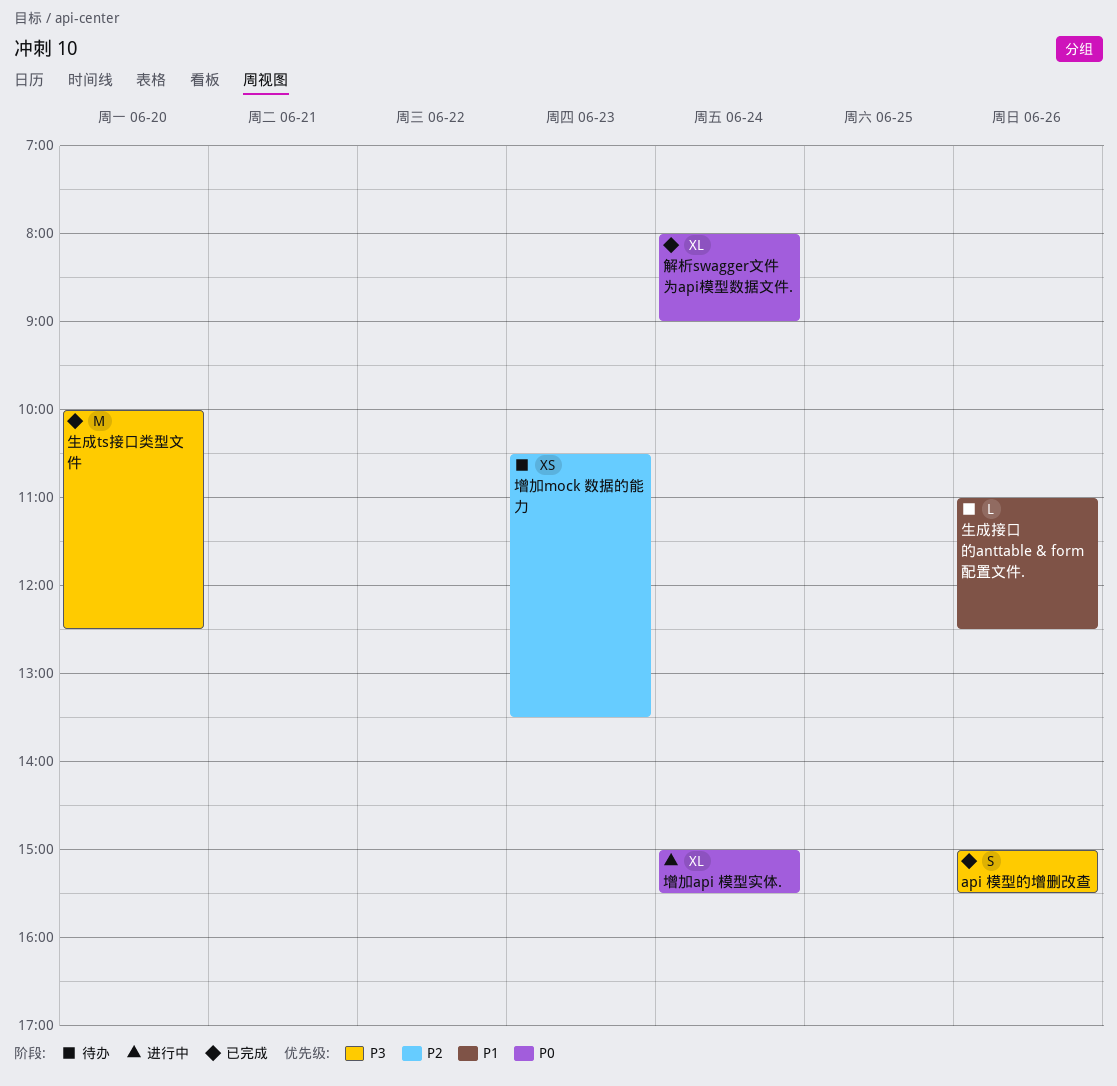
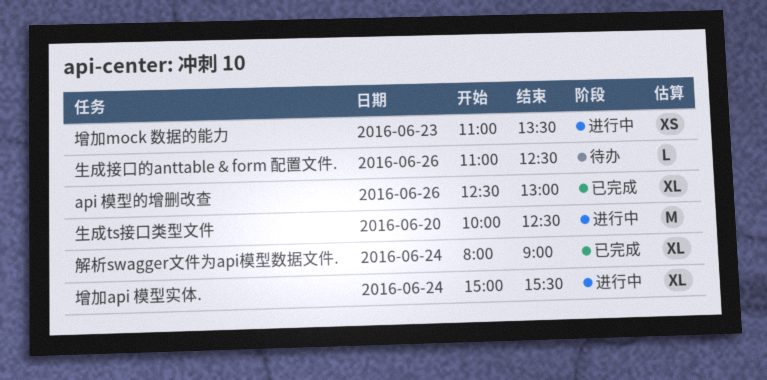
api 模型的增删改查, estimate: S -> XL
api 模型的增删改查, begins: 15:00 -> 12:30
api 模型的增删改查, ends: 15:30 -> 13:00
增加mock 数据的能力, status: 待办 -> 进行中
增加mock 数据的能力, begins: 10:30 -> 11:00
生成ts接口类型文件, status: 已完成 -> 进行中

